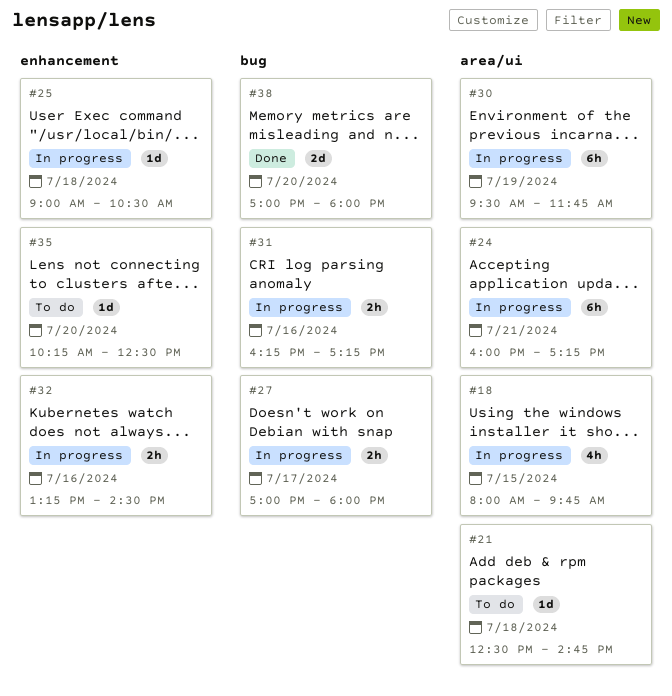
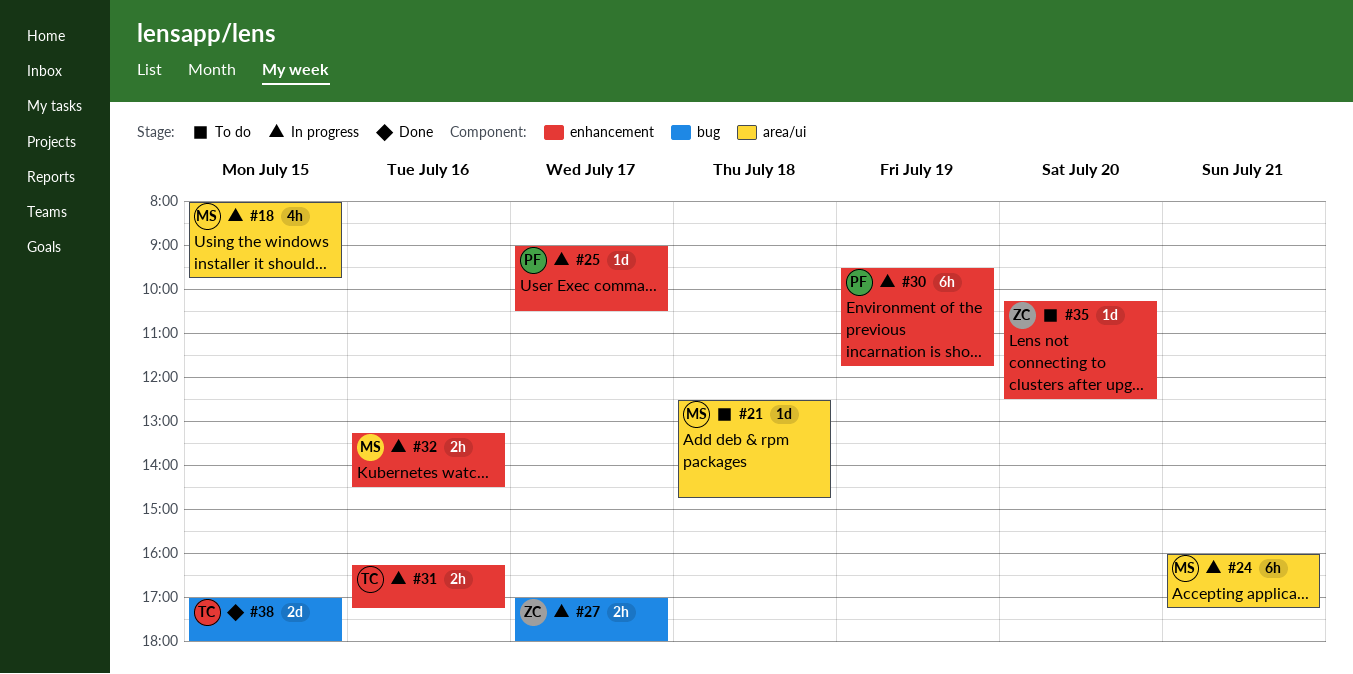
#25, day: Jul 18 -> Jul 17
#30, label: area/ui -> enhancement
#31, label: bug -> enhancement
#38, day: Jul 20 -> Jul 15

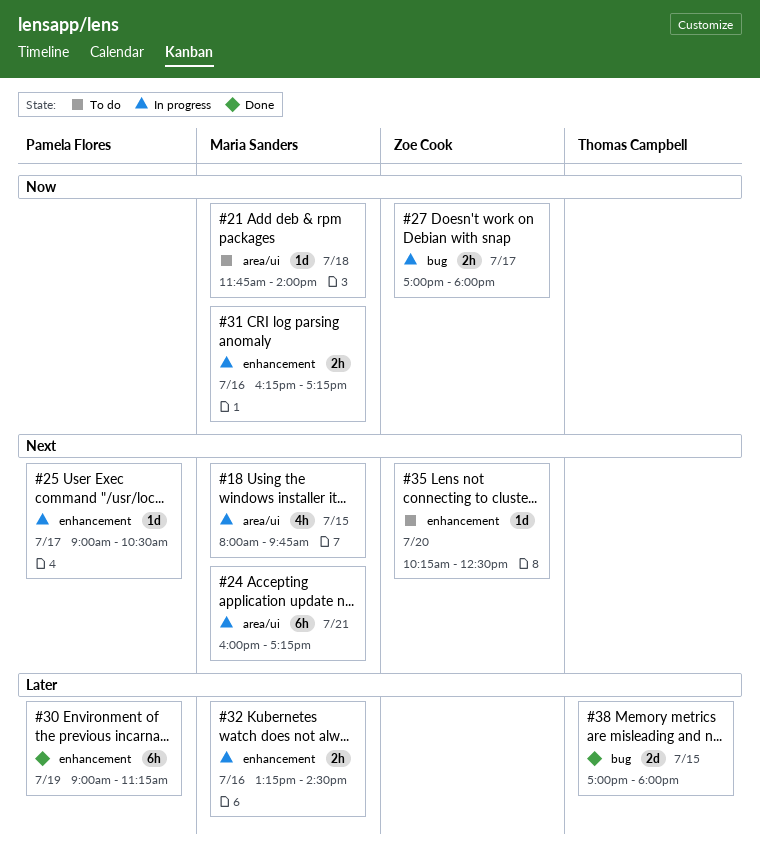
#21, begins: 12:30 -> 11:45
#21, ends: 14:45 -> 14:00
#30, status: In progress -> Done
#30, begins: 09:30 -> 09:00
#30, ends: 11:45 -> 11:15
#31, owner: Thomas Campbell -> Maria Sanders

